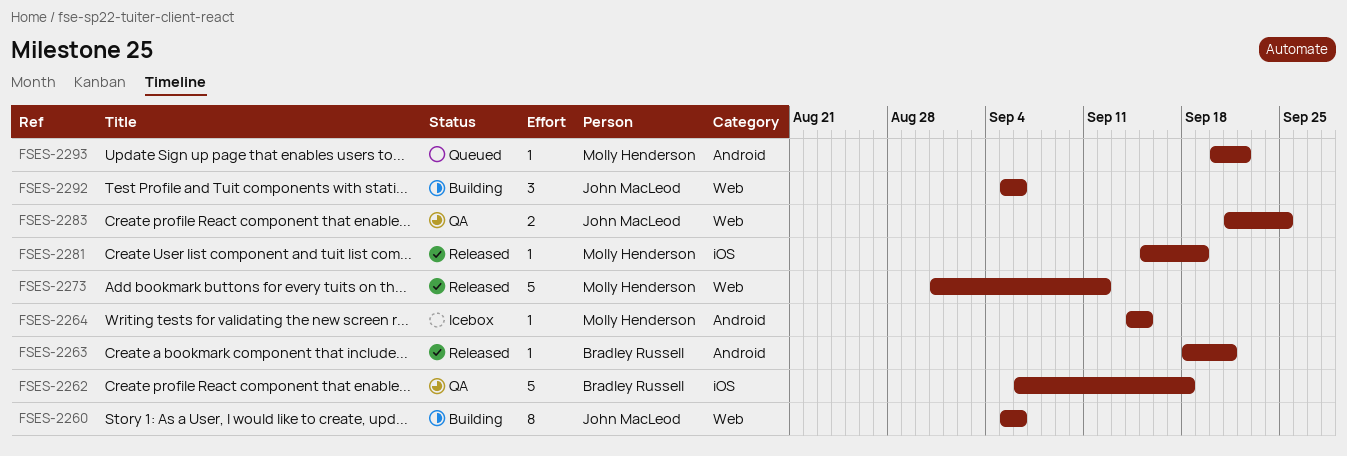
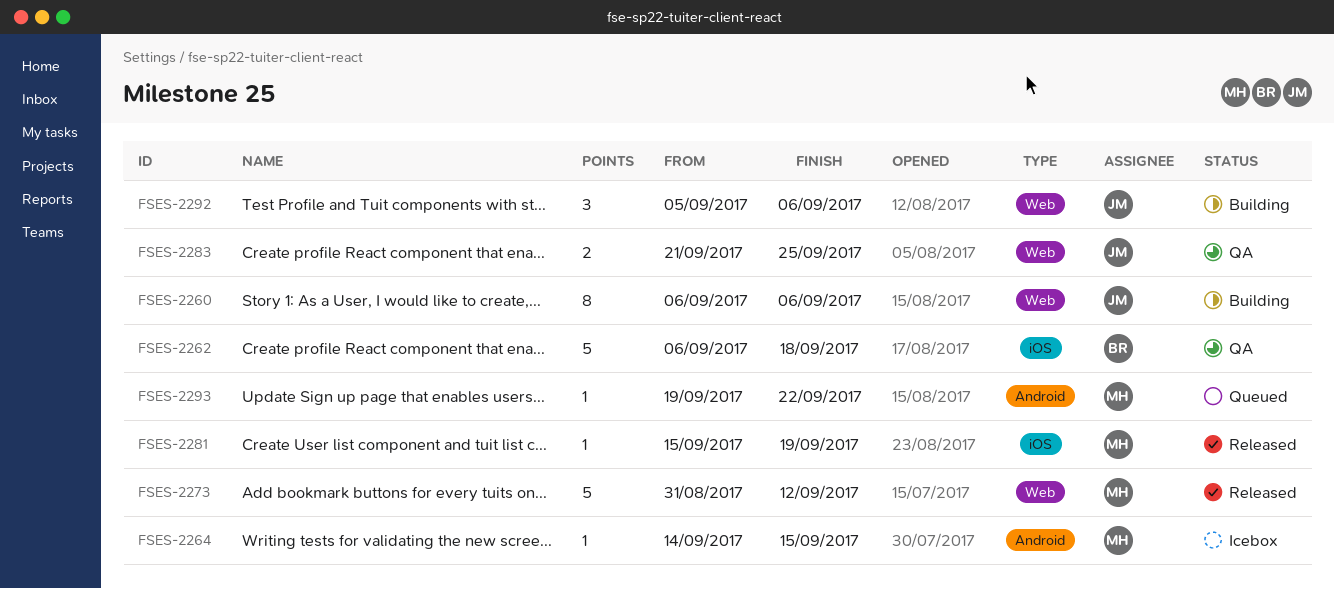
FSES-2260, start: Sep 5 -> Sep 6
FSES-2263: present -> none
FSES-2293, start: Sep 20 -> Sep 19

